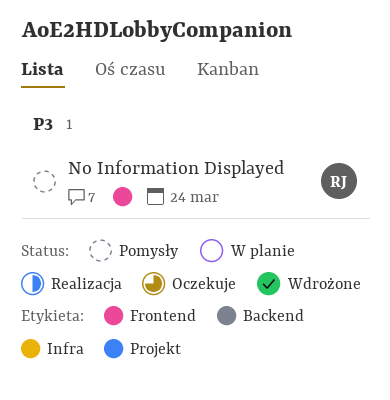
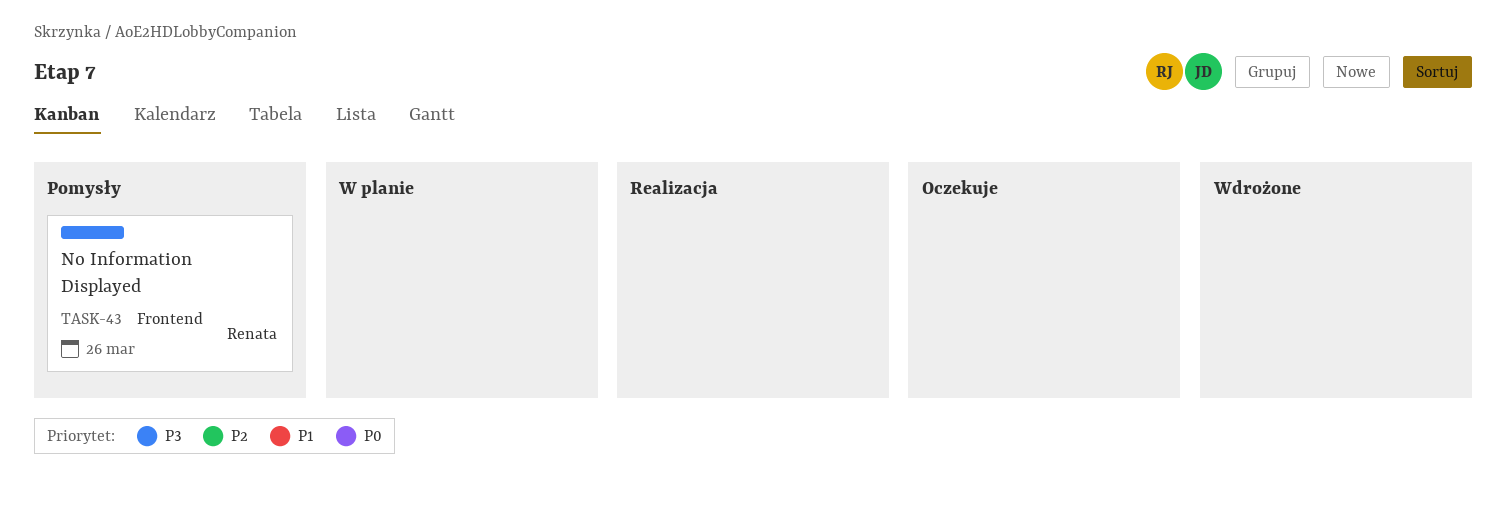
No Information Displayed, due: Mar 24 -> Mar 26

